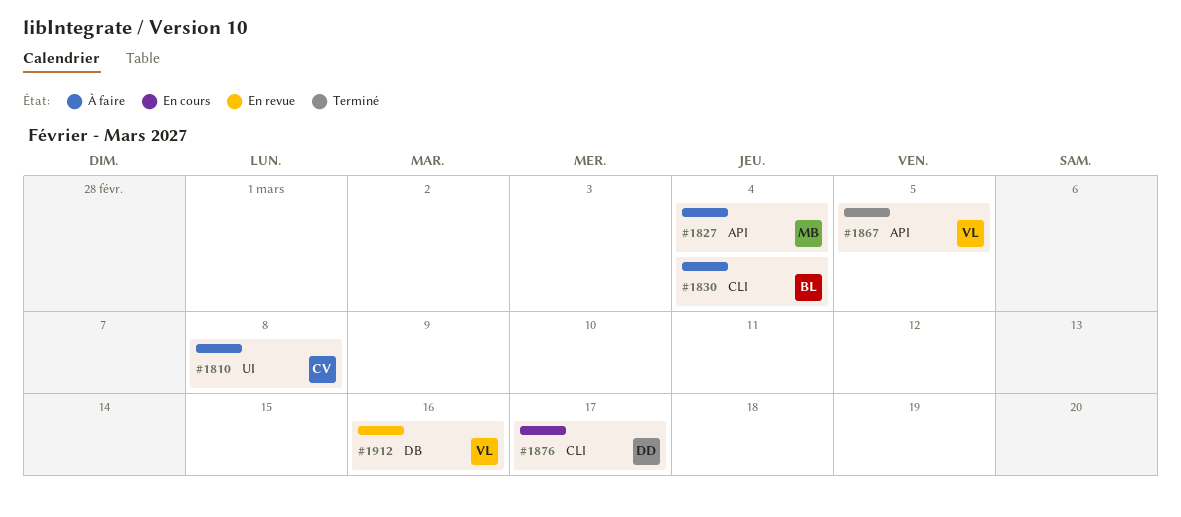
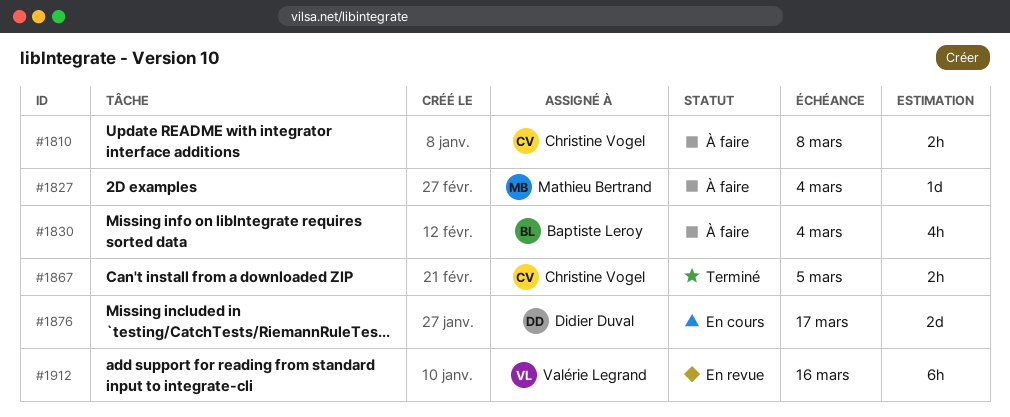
#1867, owner: Valérie Legrand -> Christine Vogel

